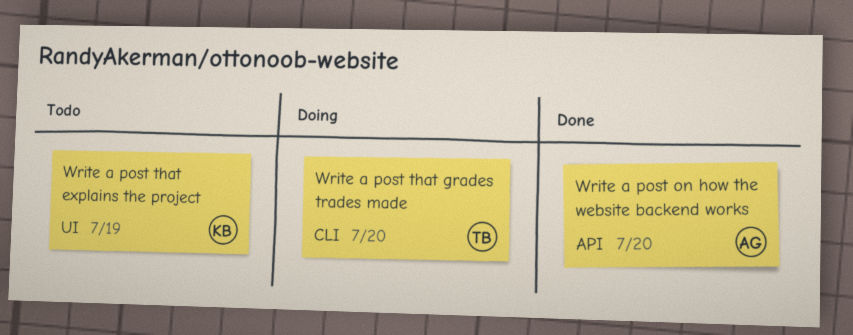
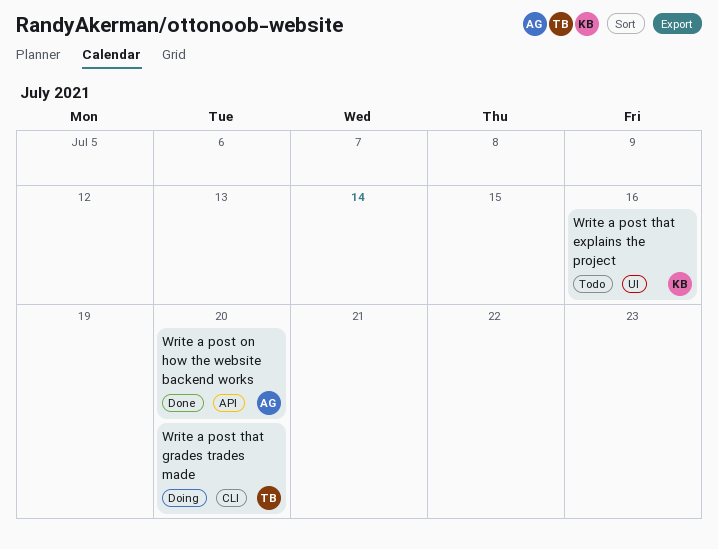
Write a post that explains the project, due: Jul 19 -> Jul 16

